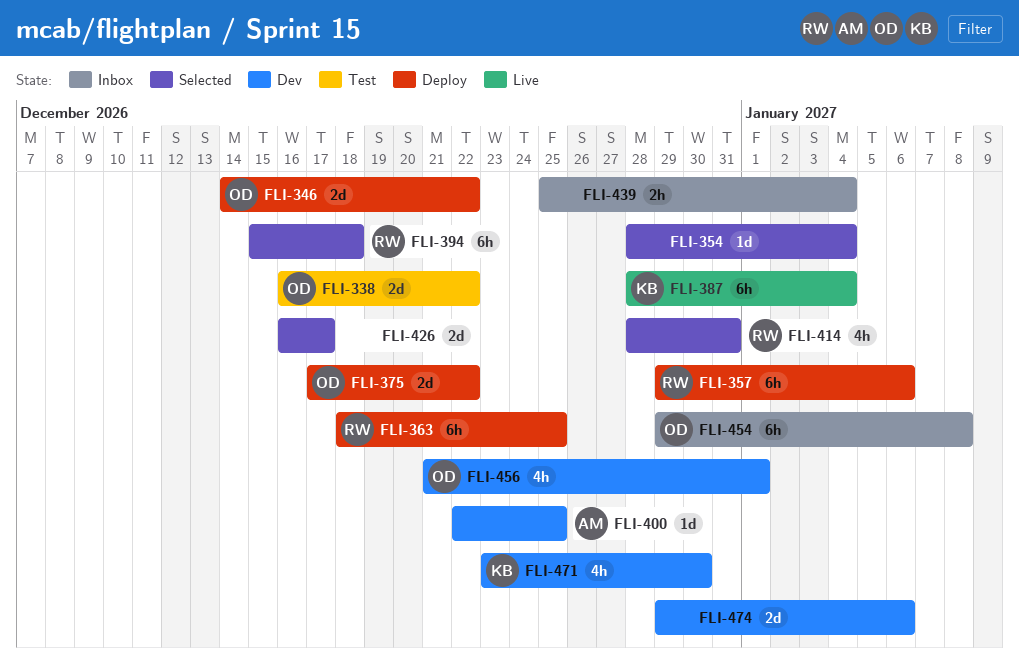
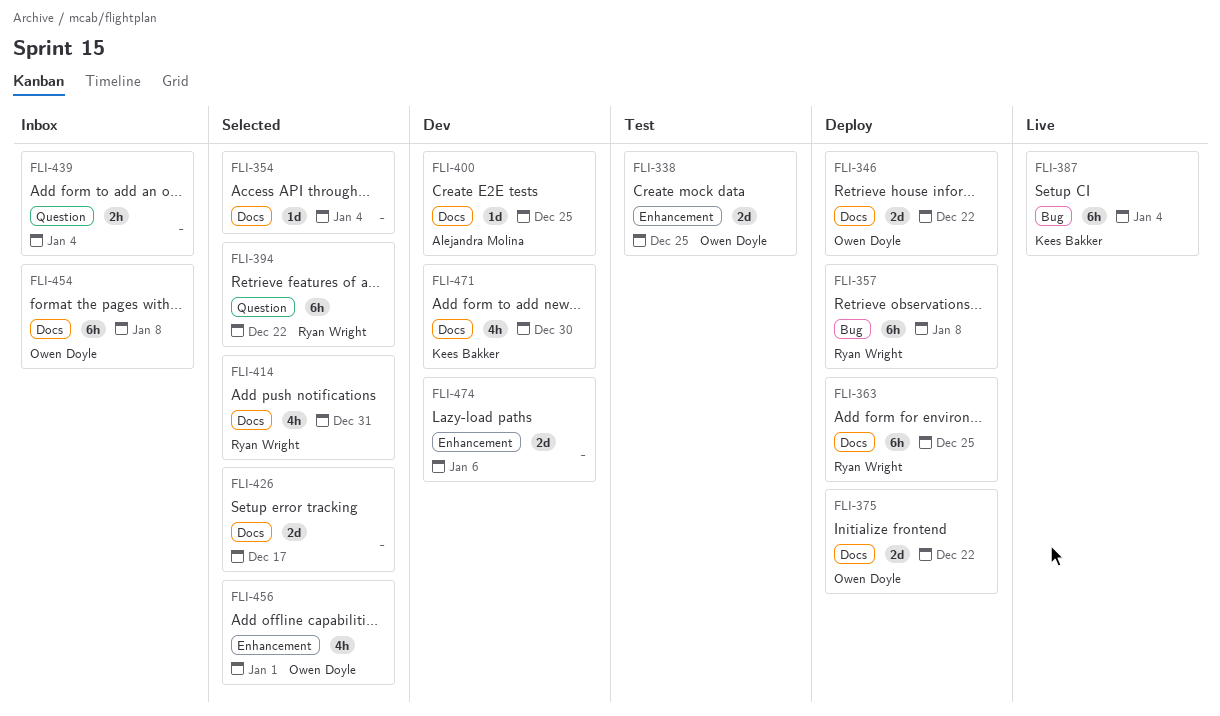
FLI-338, due: Dec 22 -> Dec 25
FLI-357, due: Jan 6 -> Jan 8
FLI-394, due: Dec 18 -> Dec 22
FLI-456, status: Dev -> Selected

